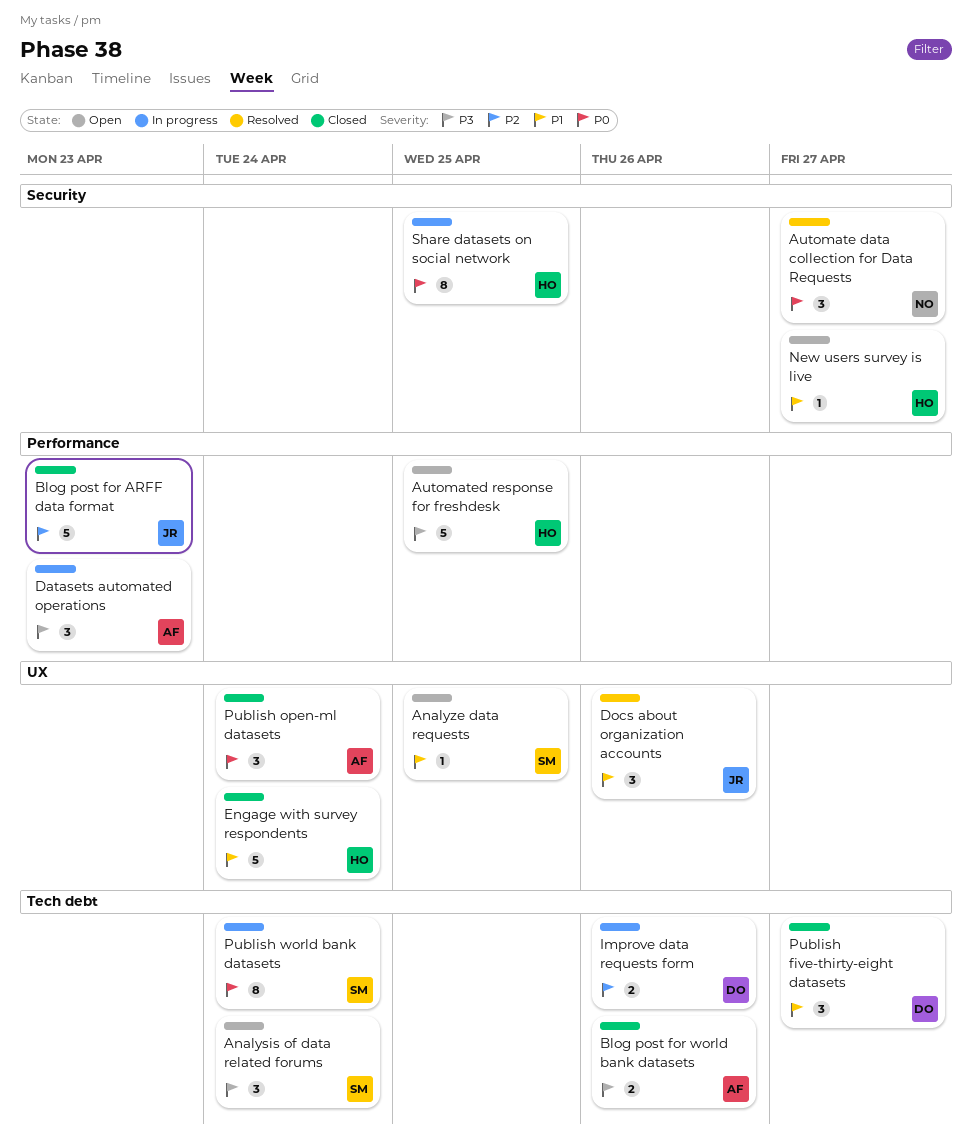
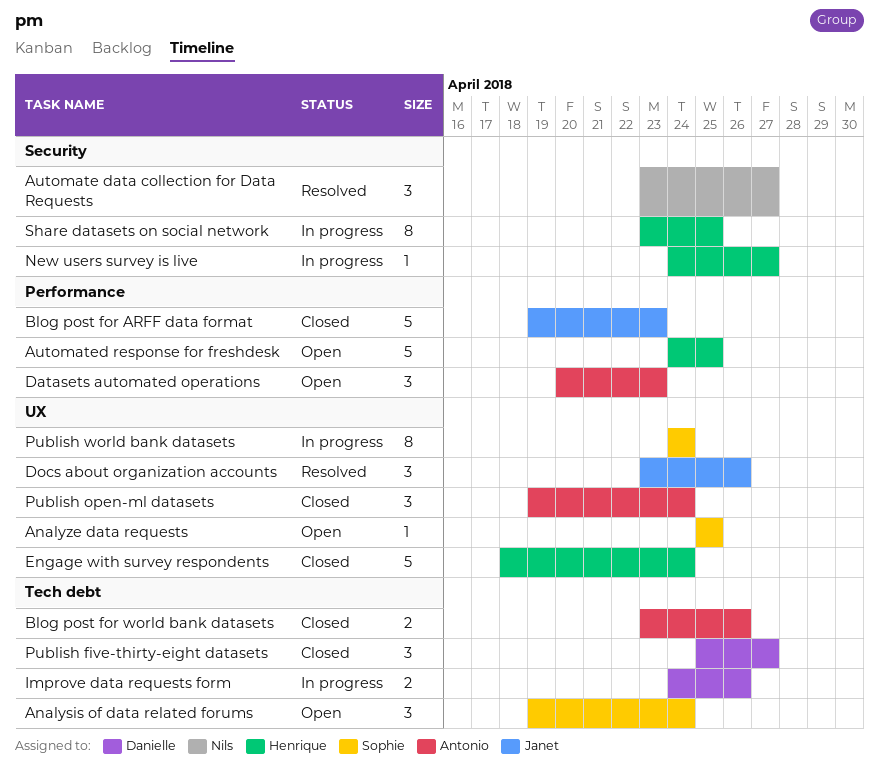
Datasets automated operations, status: In progress -> Open
New users survey is live, status: Open -> In progress
Publish world bank datasets, label: Tech debt -> UX

